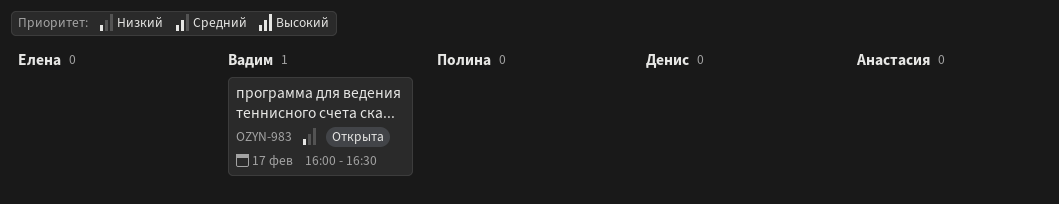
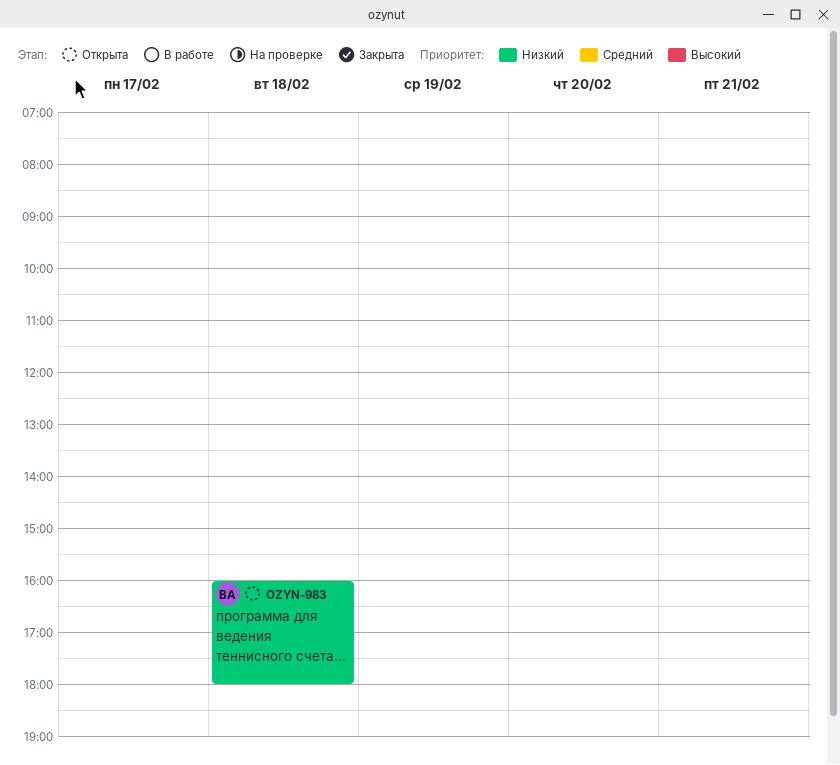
OZYN-983, day: Feb 17 -> Feb 18
OZYN-983, ends: 16:30 -> 18:00

